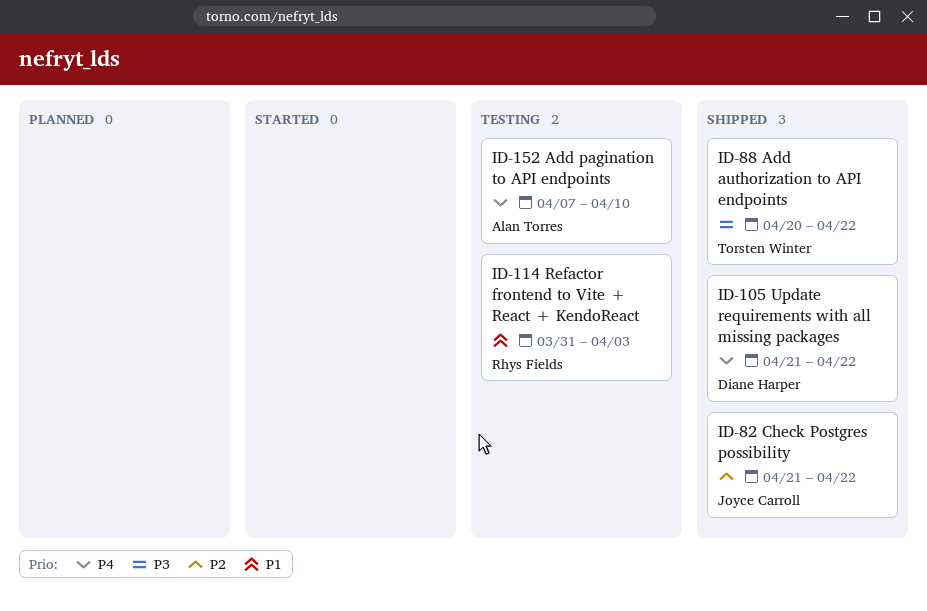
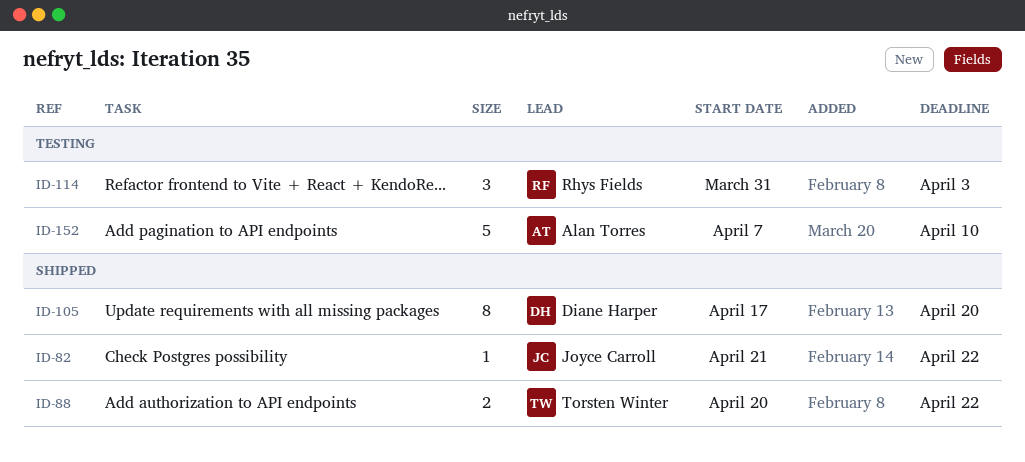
ID-105, start: Apr 21 -> Apr 17
ID-105, due: Apr 22 -> Apr 20

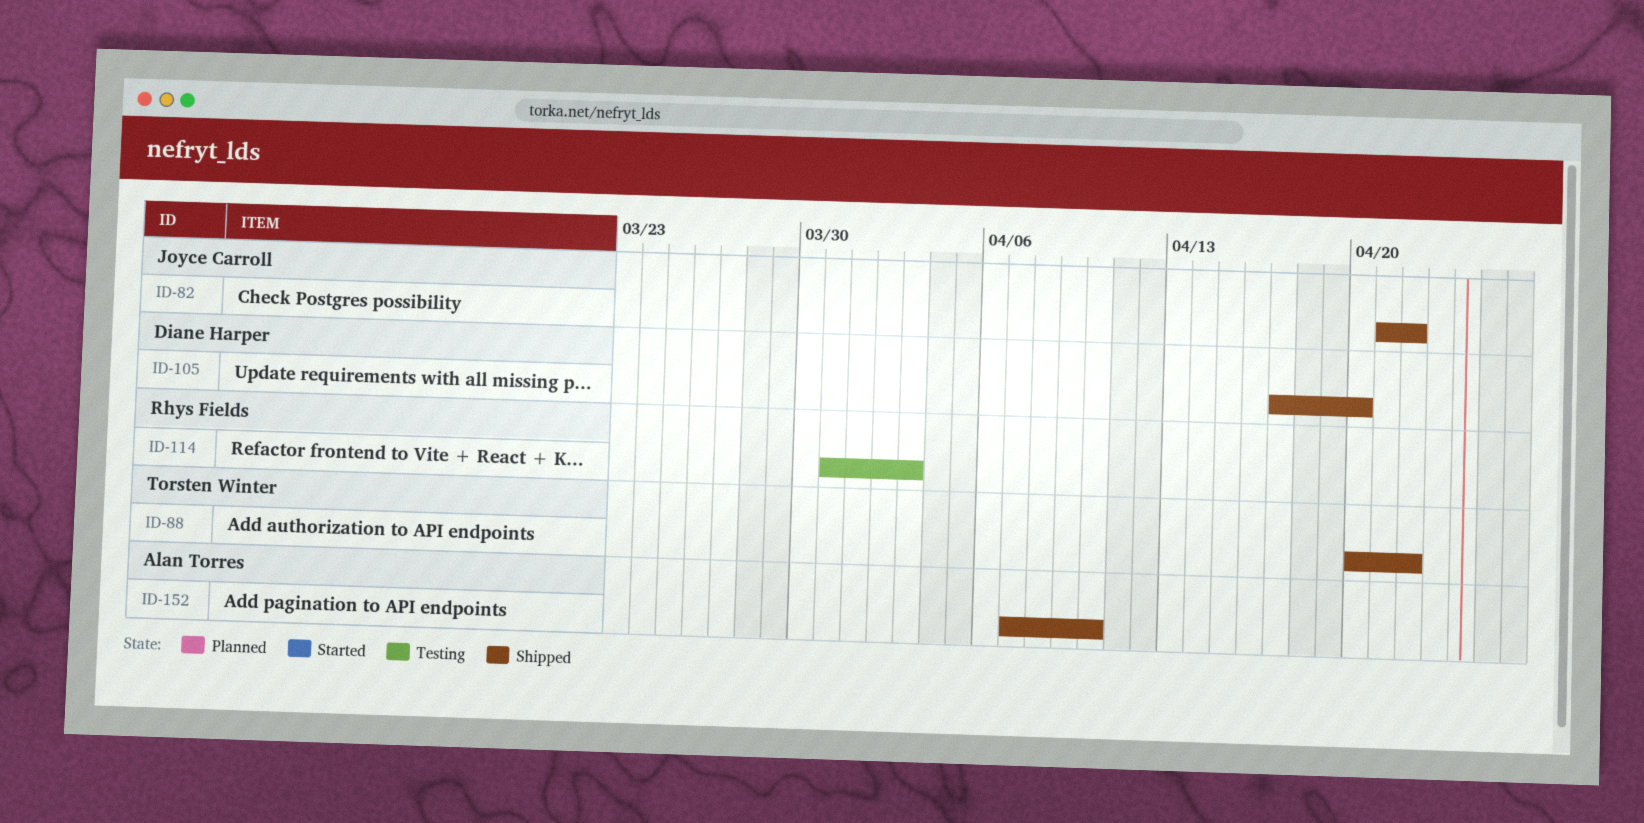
ID-152, status: Testing -> Shipped

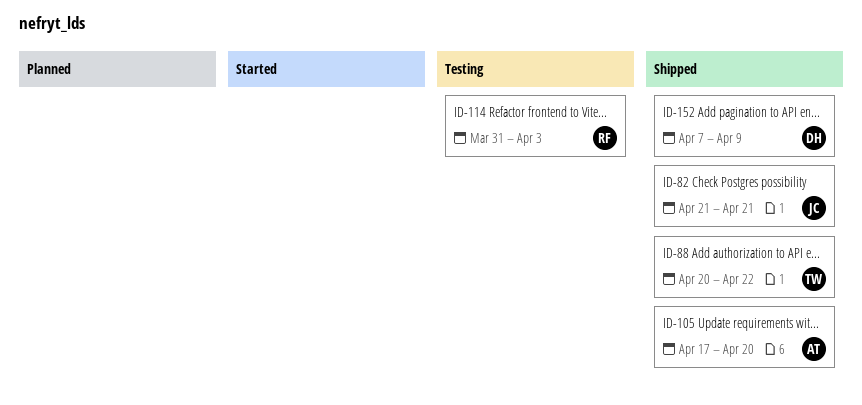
ID-82, due: Apr 22 -> Apr 21
ID-105, owner: Diane Harper -> Alan Torres
ID-152, owner: Alan Torres -> Diane Harper
ID-152, due: Apr 10 -> Apr 9

